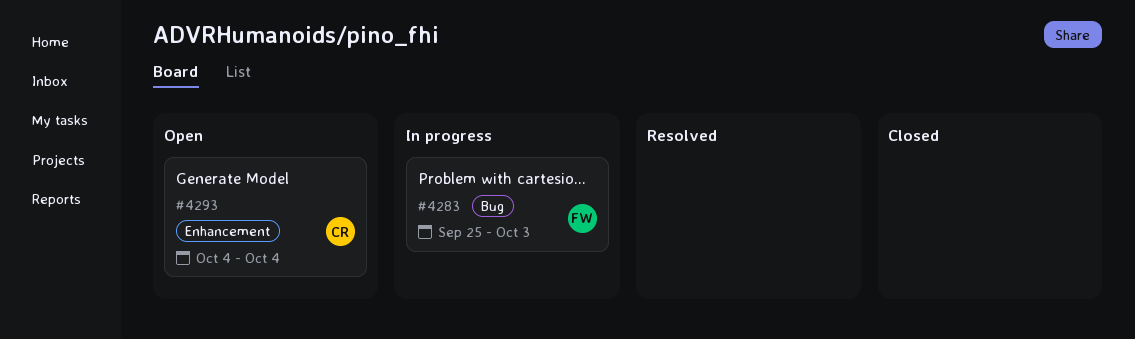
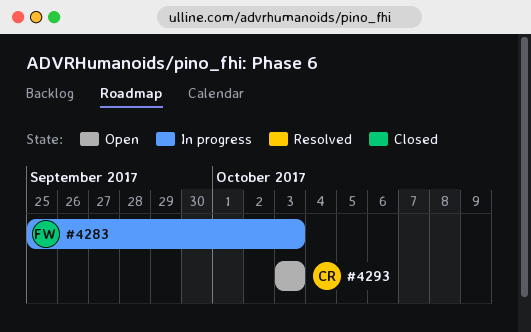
#4293, start: Oct 4 -> Oct 3
#4293, due: Oct 4 -> Oct 3

